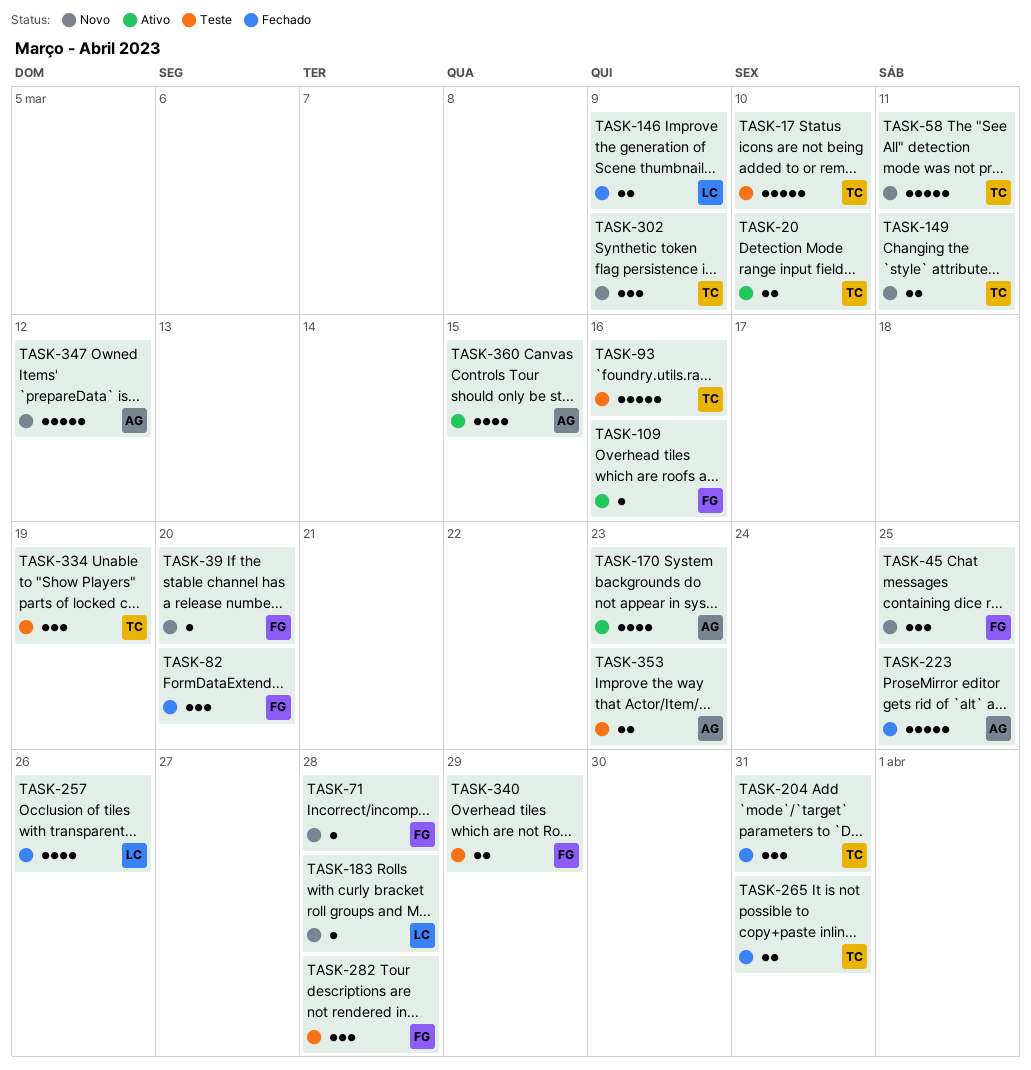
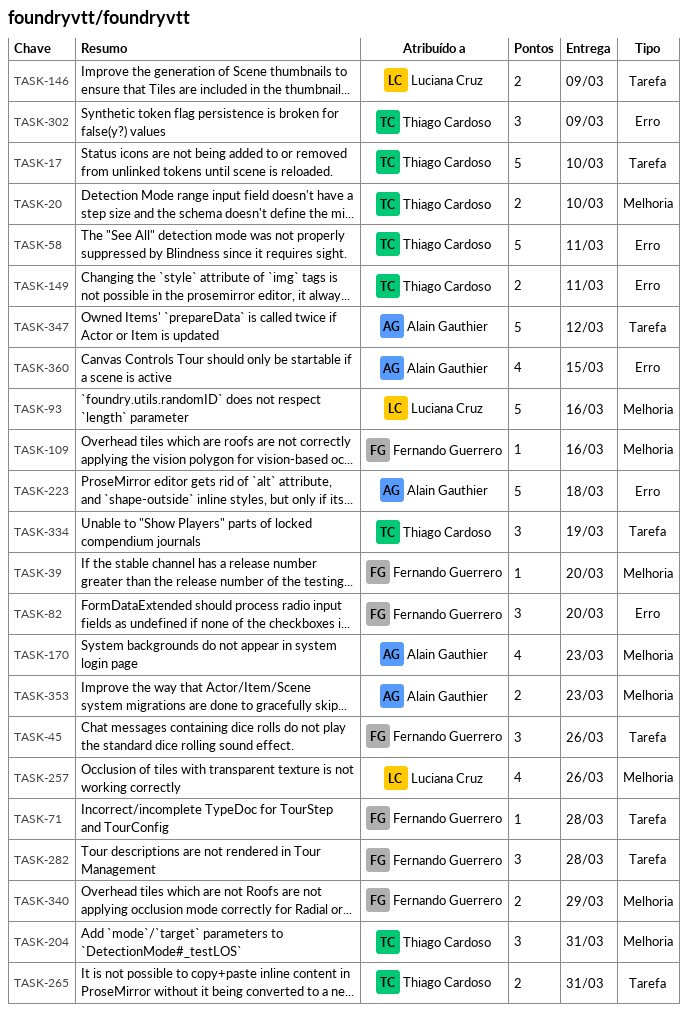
TASK-45, due: Mar 25 -> Mar 26
TASK-93, owner: Thiago Cardoso -> Luciana Cruz
TASK-183: present -> none
TASK-223, due: Mar 25 -> Mar 18

